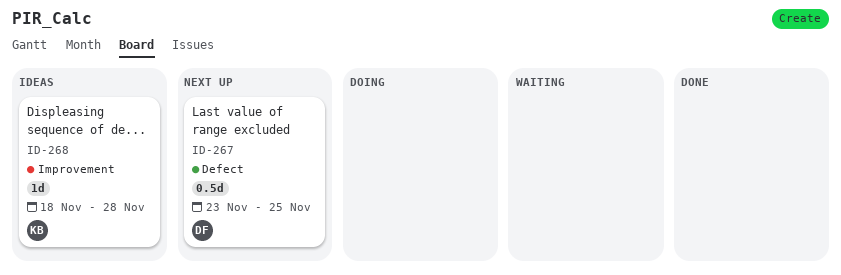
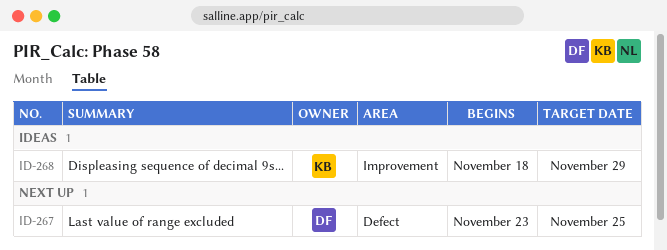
ID-268, due: Nov 28 -> Nov 29

